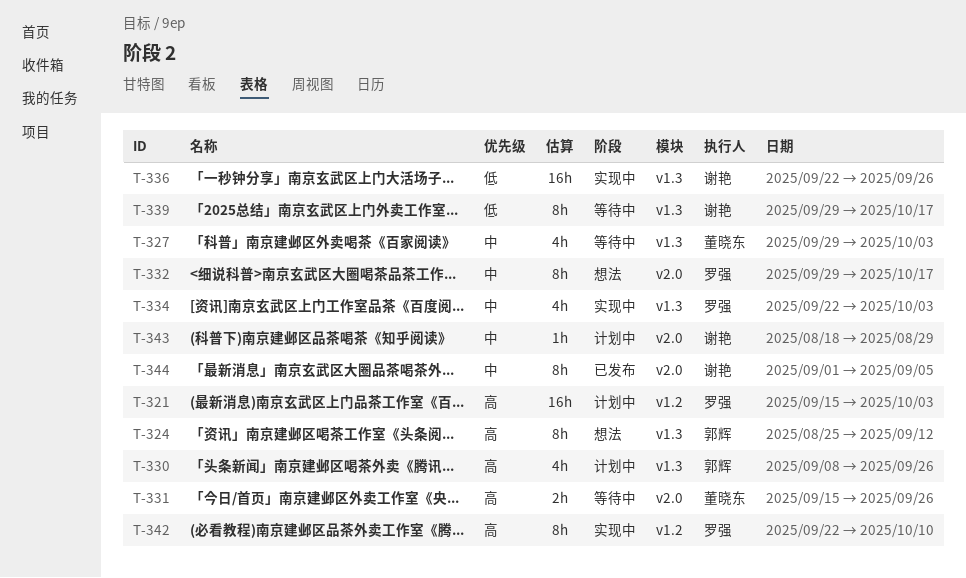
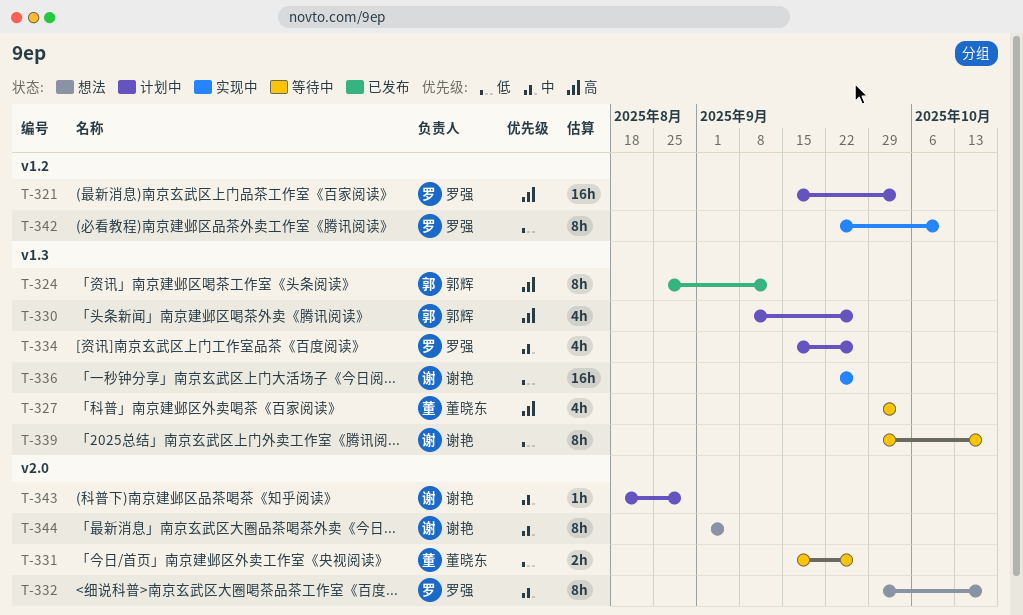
T-324, status: 想法 -> 已发布
T-327, priority: 中 -> 高
T-331, priority: 高 -> 低
T-334, status: 实现中 -> 计划中
T-334, start: Sep 22 -> Sep 15
T-334, due: Oct 3 -> Sep 26
T-342, priority: 高 -> 低
T-344, status: 已发布 -> 想法

